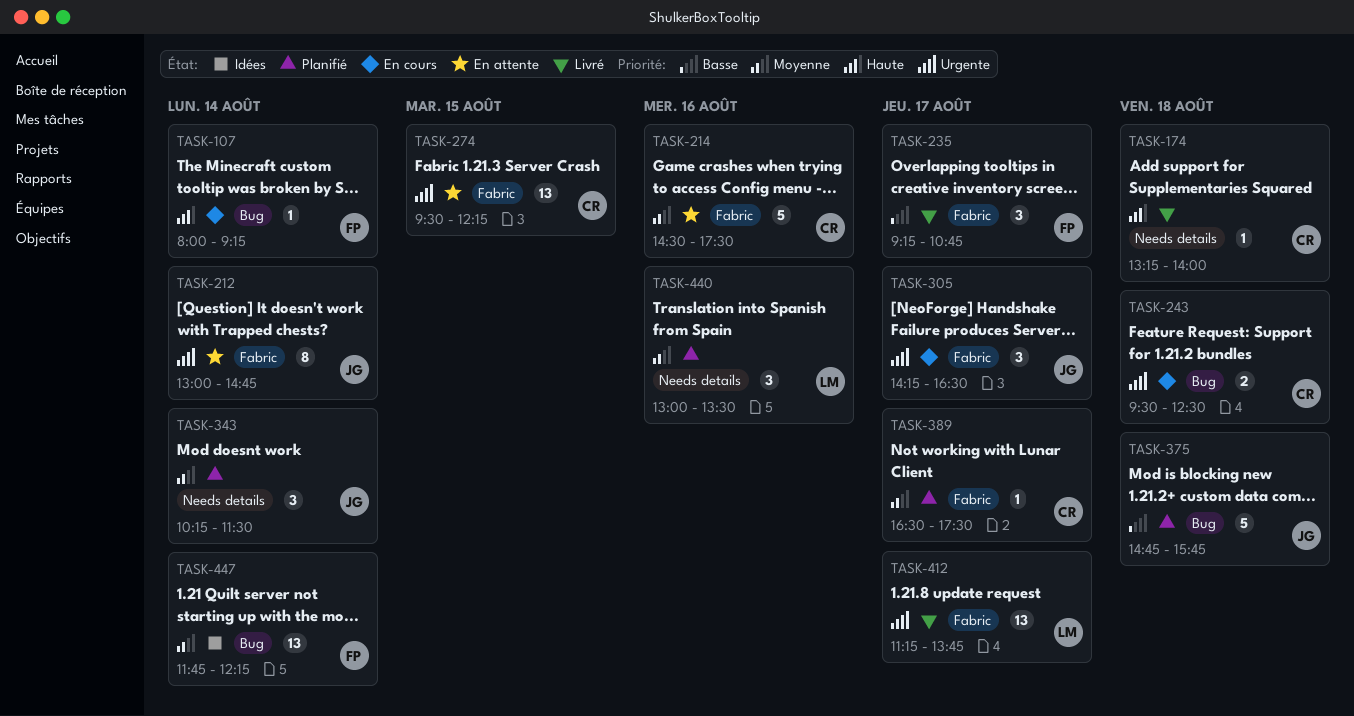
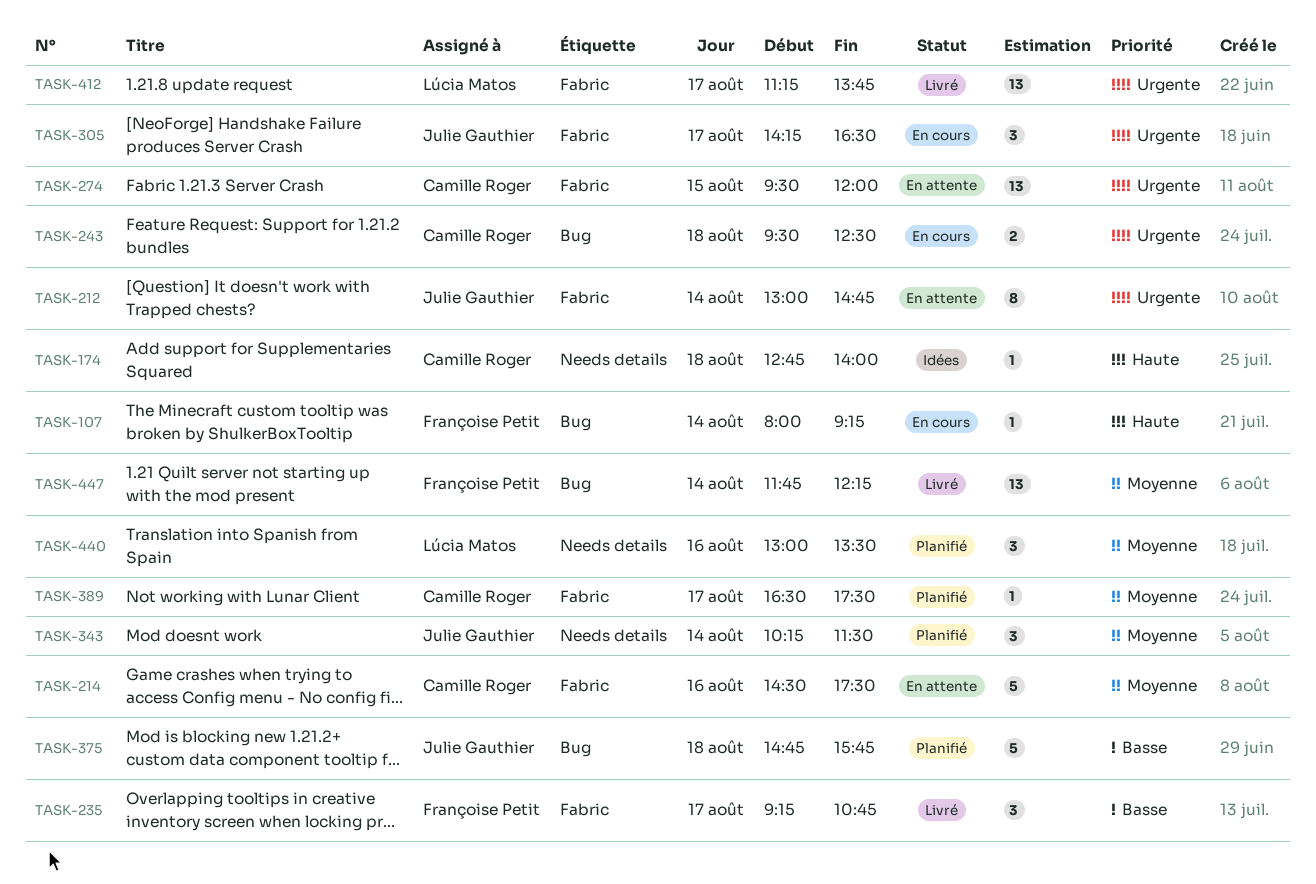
TASK-174, status: Livré -> Idées
TASK-174, begins: 13:15 -> 12:45
TASK-274, ends: 12:15 -> 12:00
TASK-447, status: Idées -> Livré

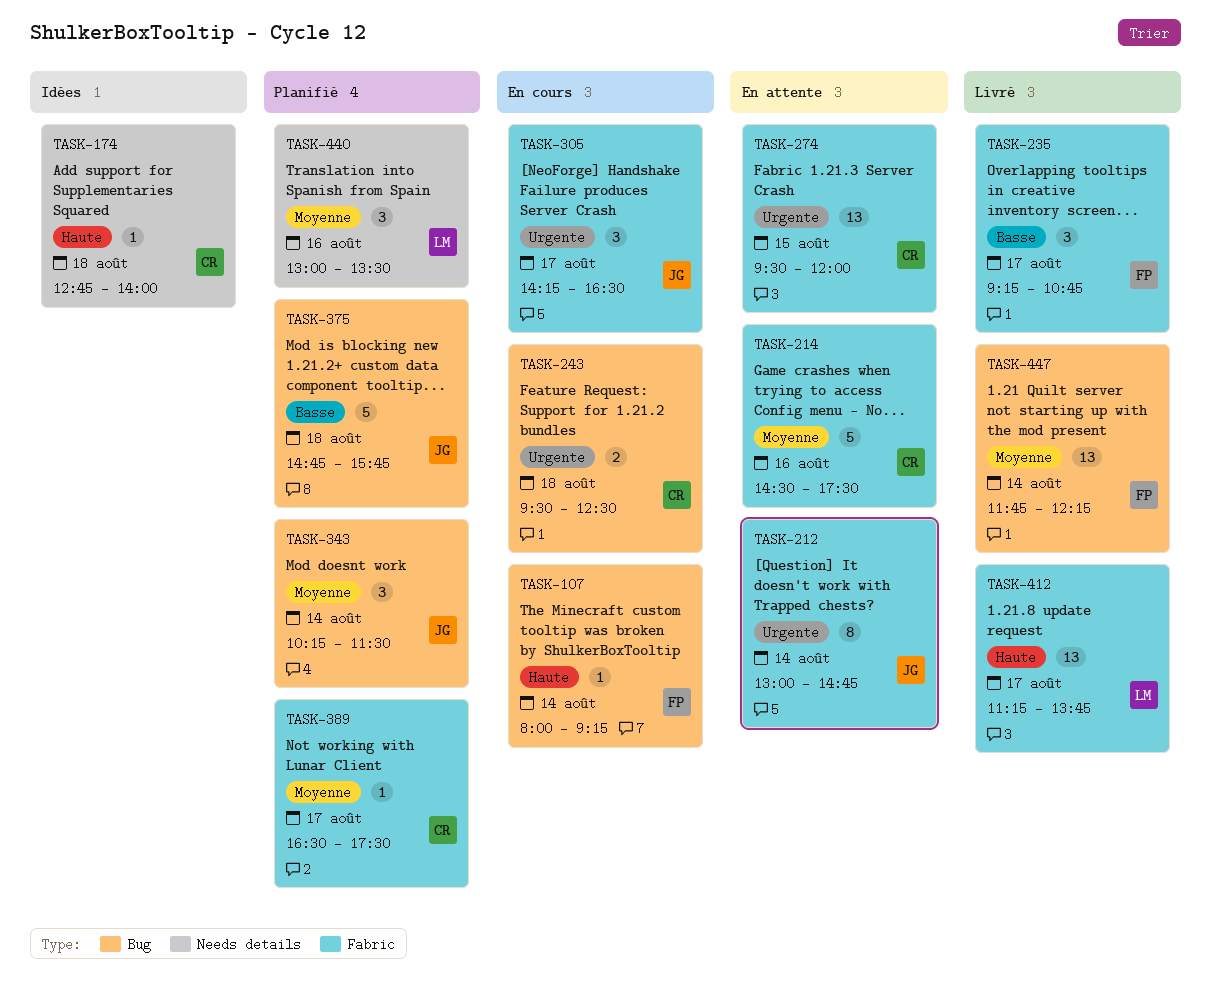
TASK-343, label: Needs details -> Bug
TASK-412, priority: Urgente -> Haute

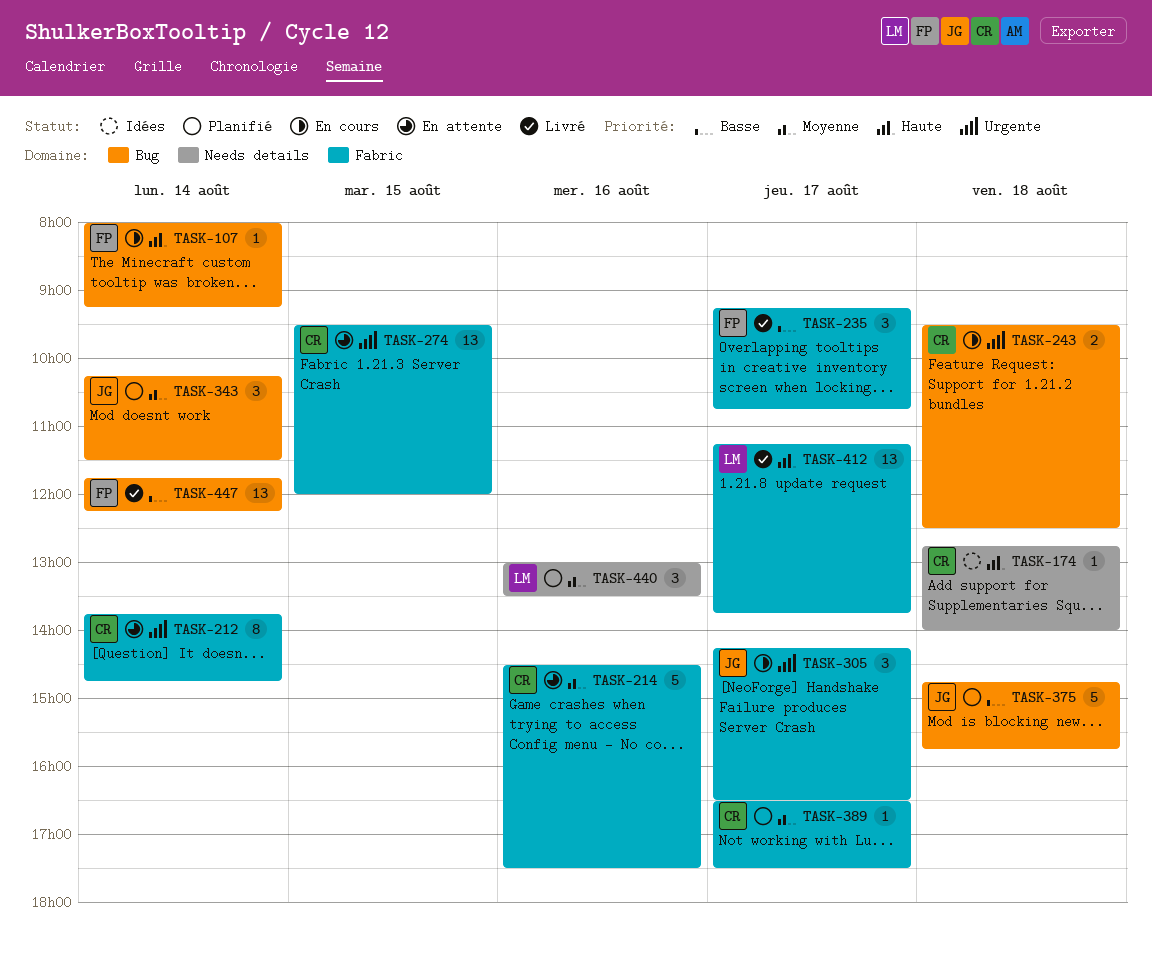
TASK-212, owner: JG -> CR
TASK-212, begins: 13:00 -> 13:45
TASK-447, priority: Moyenne -> Basse

